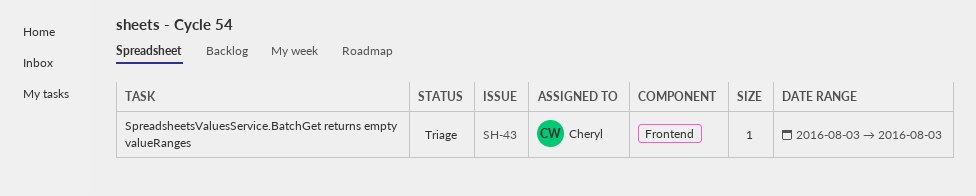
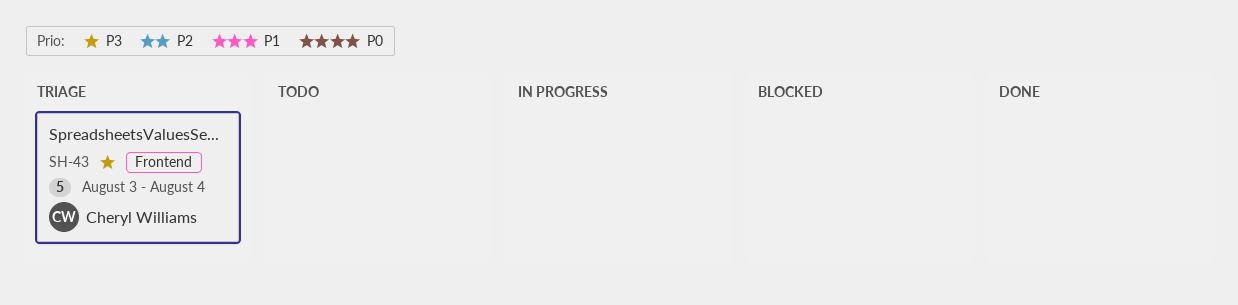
SH-43, estimate: 1 -> 5
SH-43, due: Aug 3 -> Aug 4

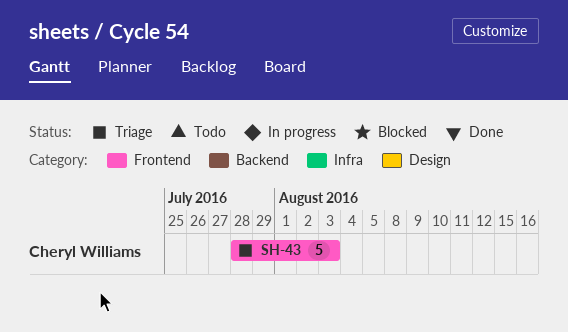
SH-43, start: Aug 3 -> Jul 28
SH-43, due: Aug 4 -> Aug 3

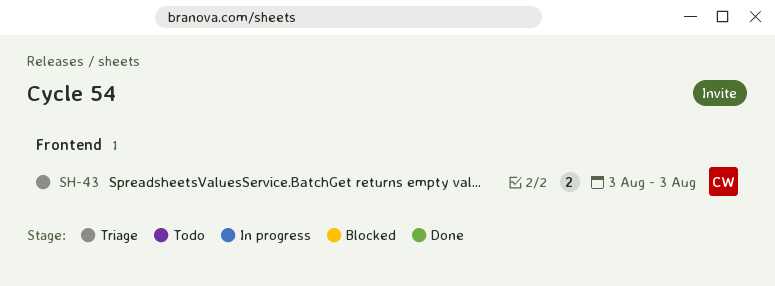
SH-43, estimate: 5 -> 2
SH-43, start: Jul 28 -> Aug 3

